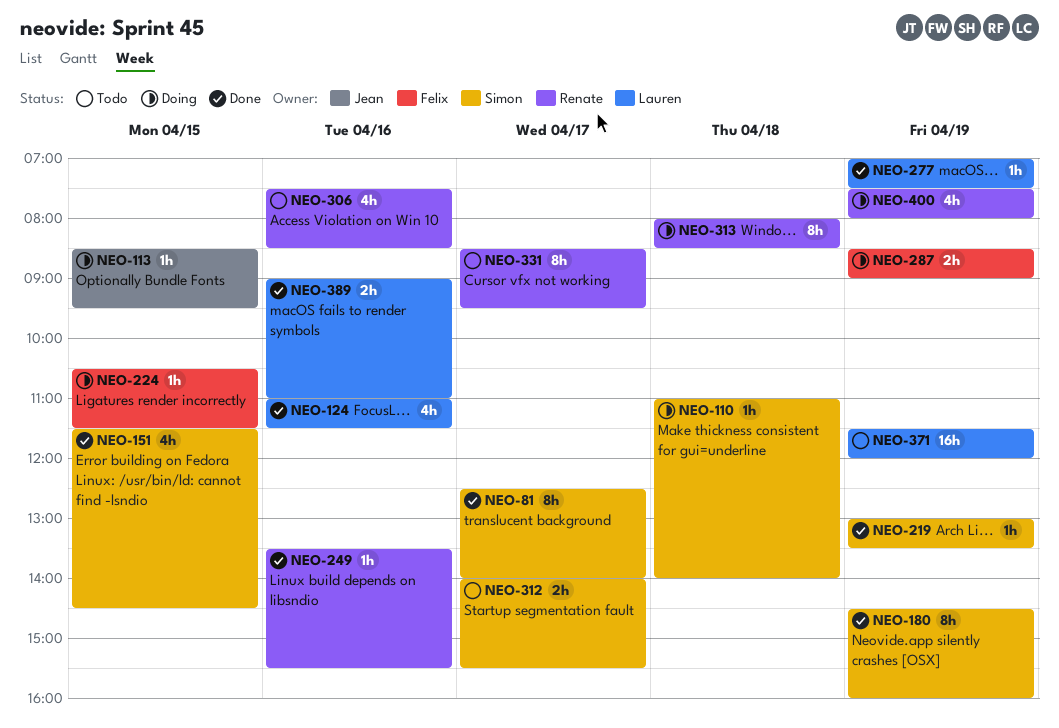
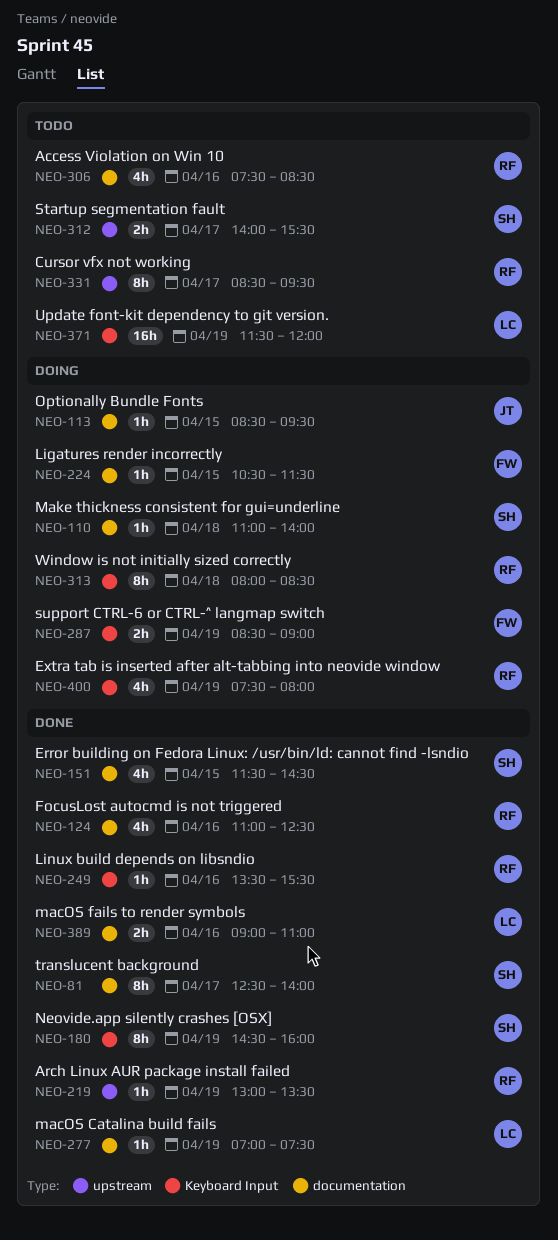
NEO-124, owner: Lauren -> Renate
NEO-124, ends: 11:30 -> 12:30
NEO-219, owner: Simon -> Renate

